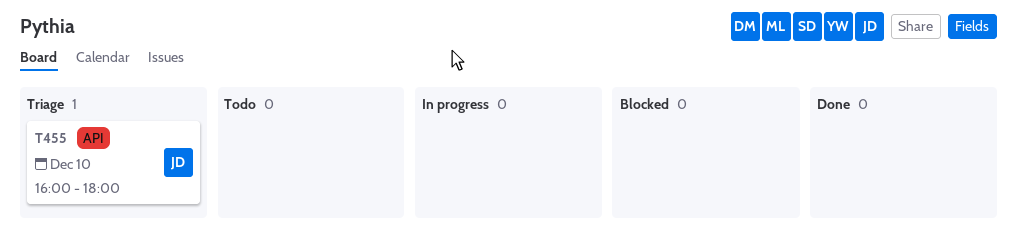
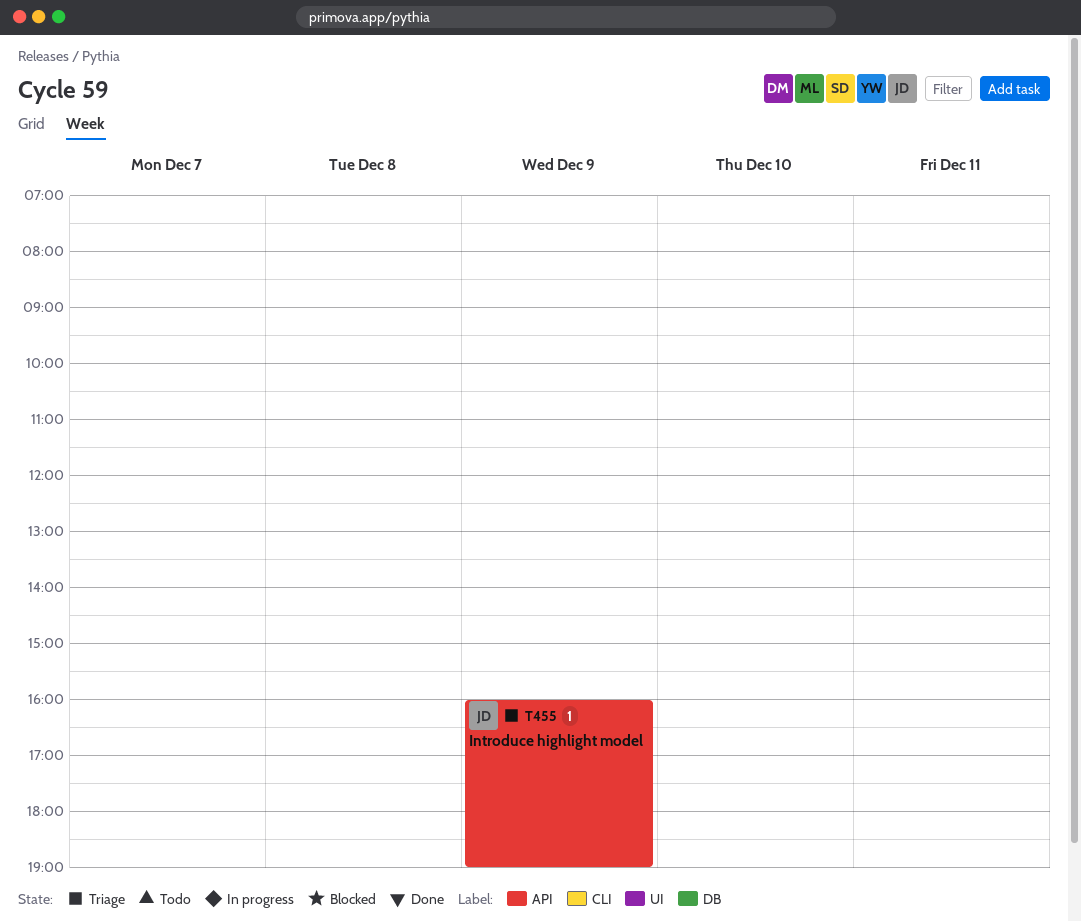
T455, day: Dec 10 -> Dec 9
T455, ends: 18:00 -> 19:00

